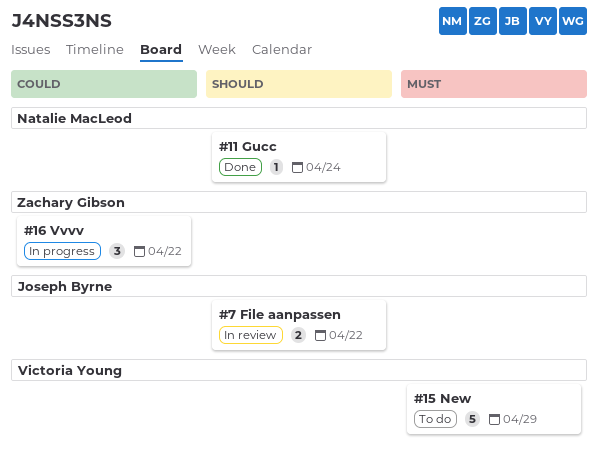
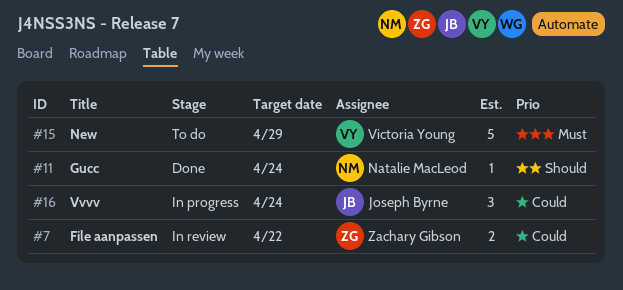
#7, owner: Joseph Byrne -> Zachary Gibson
#7, priority: Should -> Could
#16, owner: Zachary Gibson -> Joseph Byrne
#16, due: Apr 22 -> Apr 24

